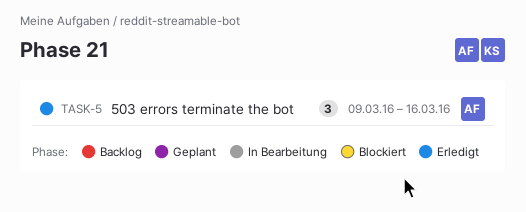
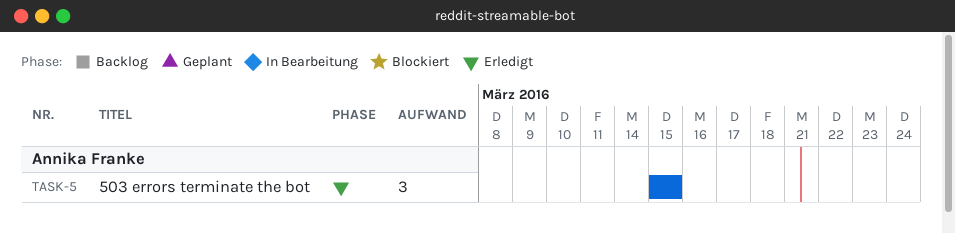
TASK-5, start: Mar 9 -> Mar 15
TASK-5, due: Mar 16 -> Mar 15

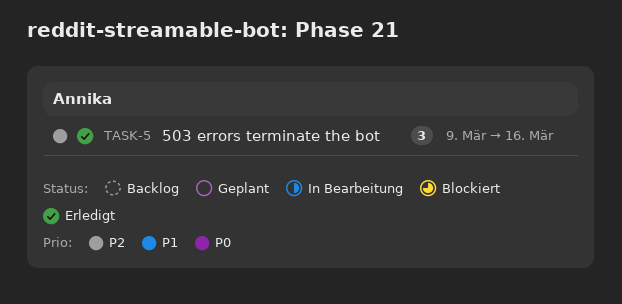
TASK-5, start: Mar 15 -> Mar 9
TASK-5, due: Mar 15 -> Mar 16

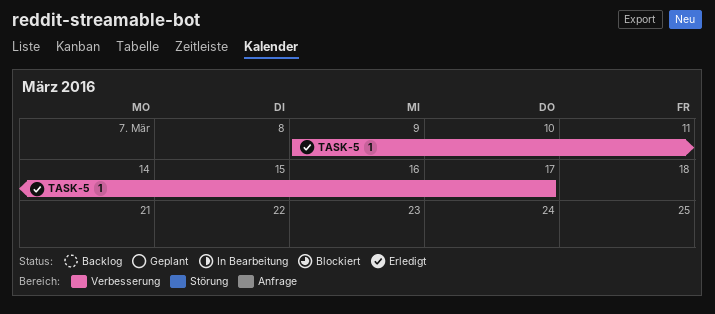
TASK-5, estimate: 3 -> 1
TASK-5, due: Mar 16 -> Mar 17

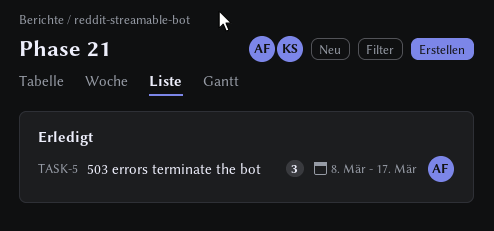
TASK-5, estimate: 1 -> 3
TASK-5, start: Mar 9 -> Mar 8

